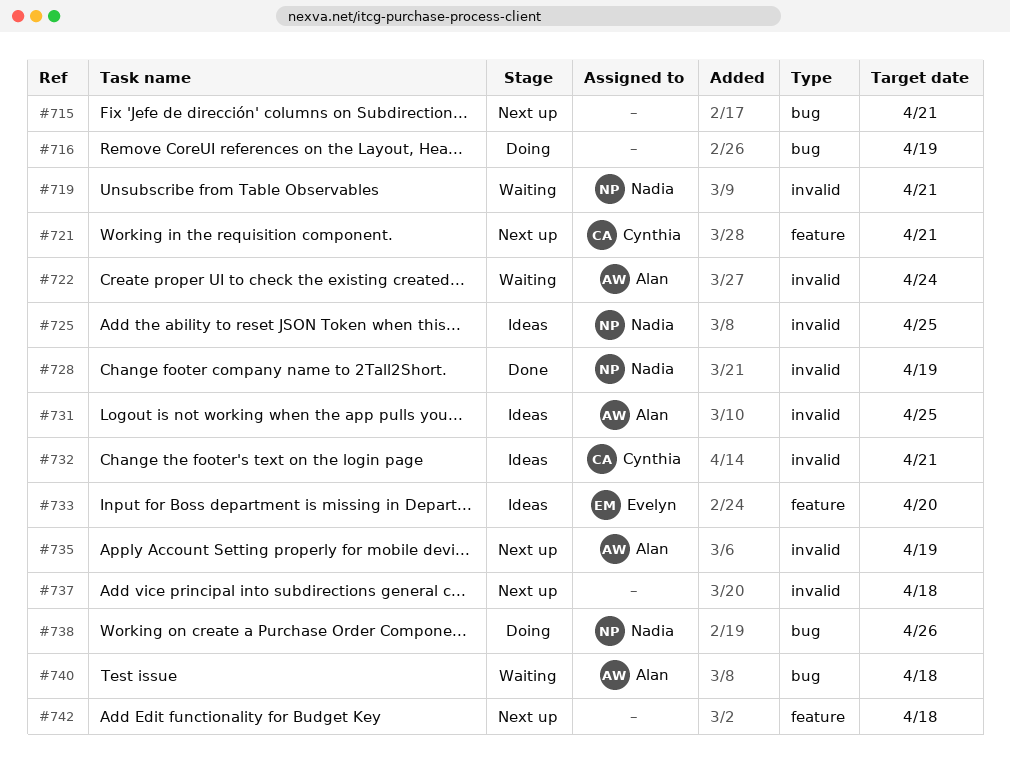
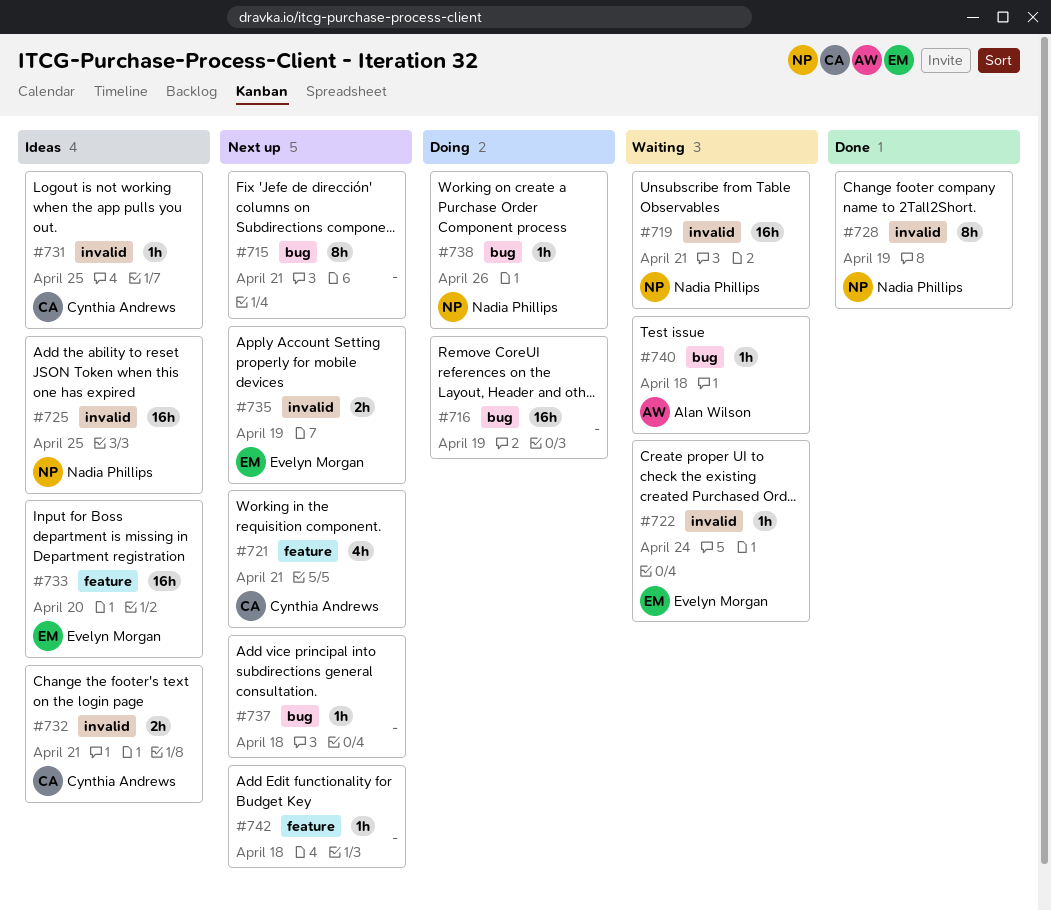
#722, owner: Alan Wilson -> Evelyn Morgan
#731, owner: Alan Wilson -> Cynthia Andrews
#735, owner: Alan Wilson -> Evelyn Morgan
#737, label: invalid -> bug

